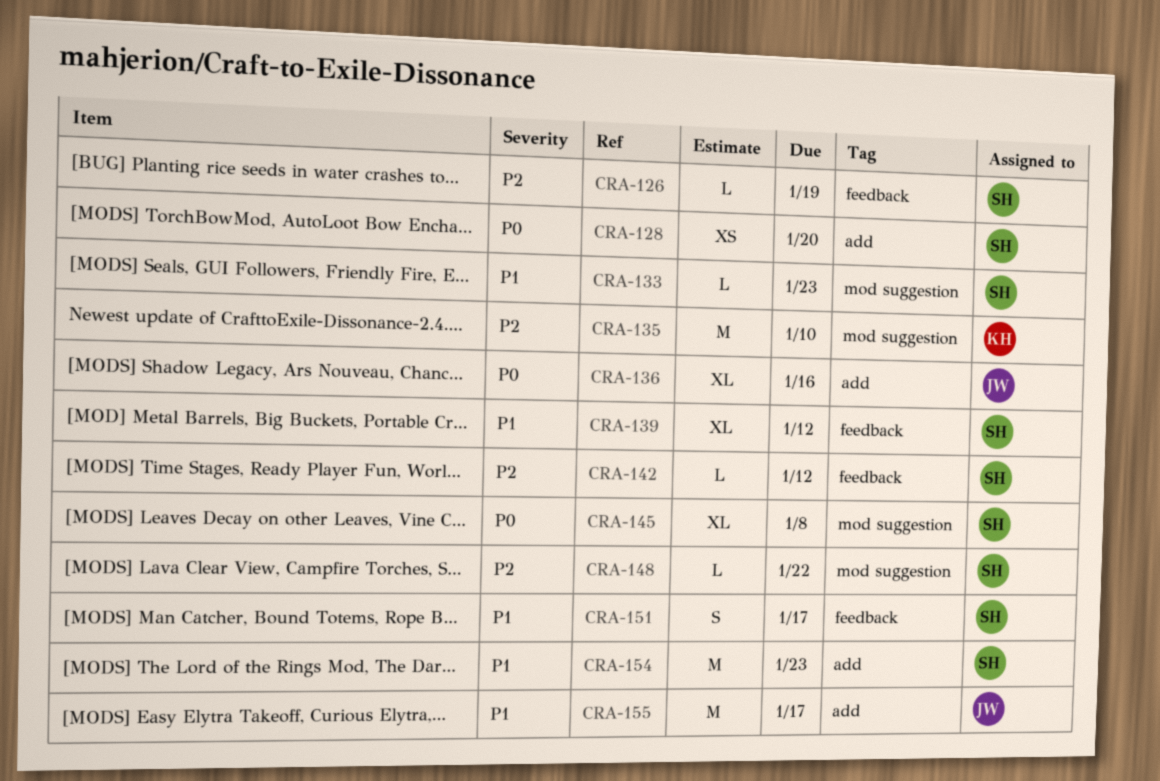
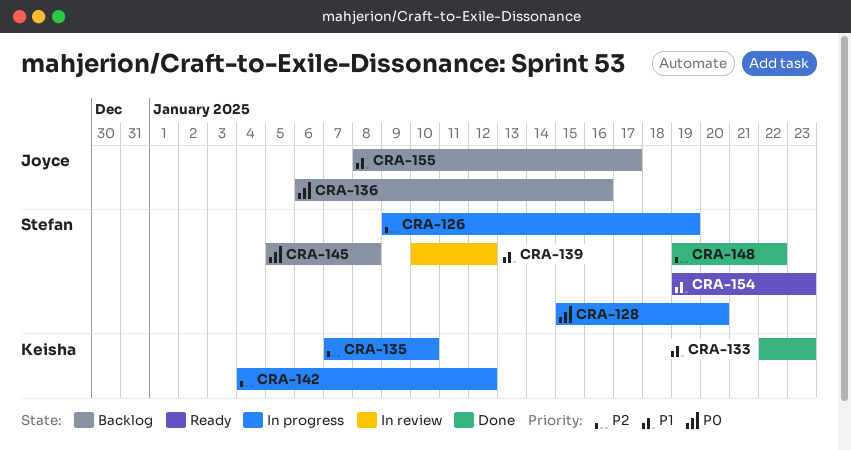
CRA-133, owner: Stefan -> Keisha
CRA-142, owner: Stefan -> Keisha
CRA-151: present -> none

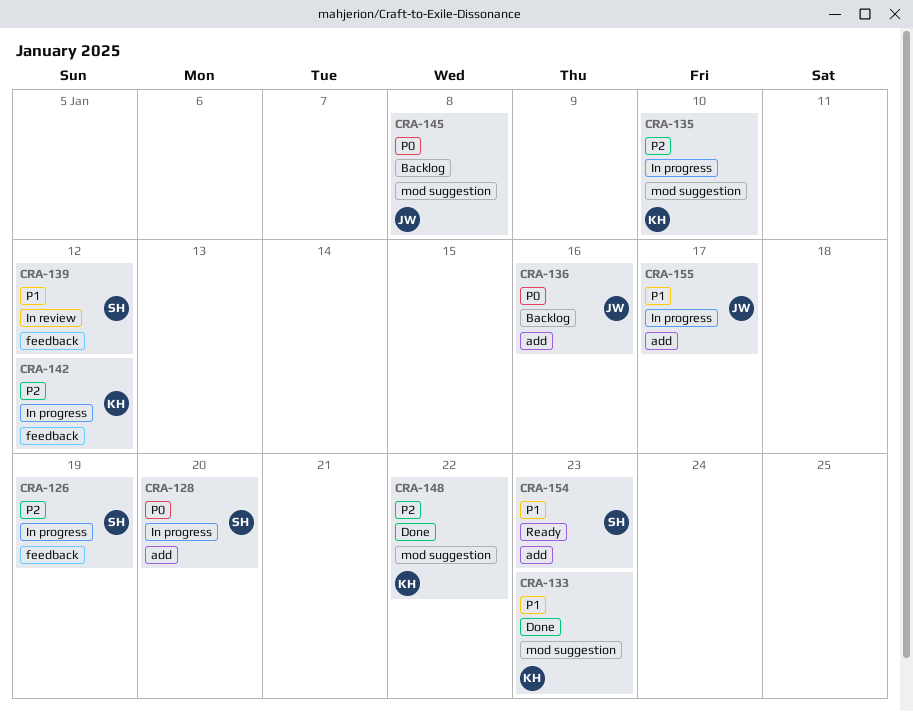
CRA-145, owner: Stefan -> Joyce
CRA-148, owner: Stefan -> Keisha
CRA-155, status: Backlog -> In progress

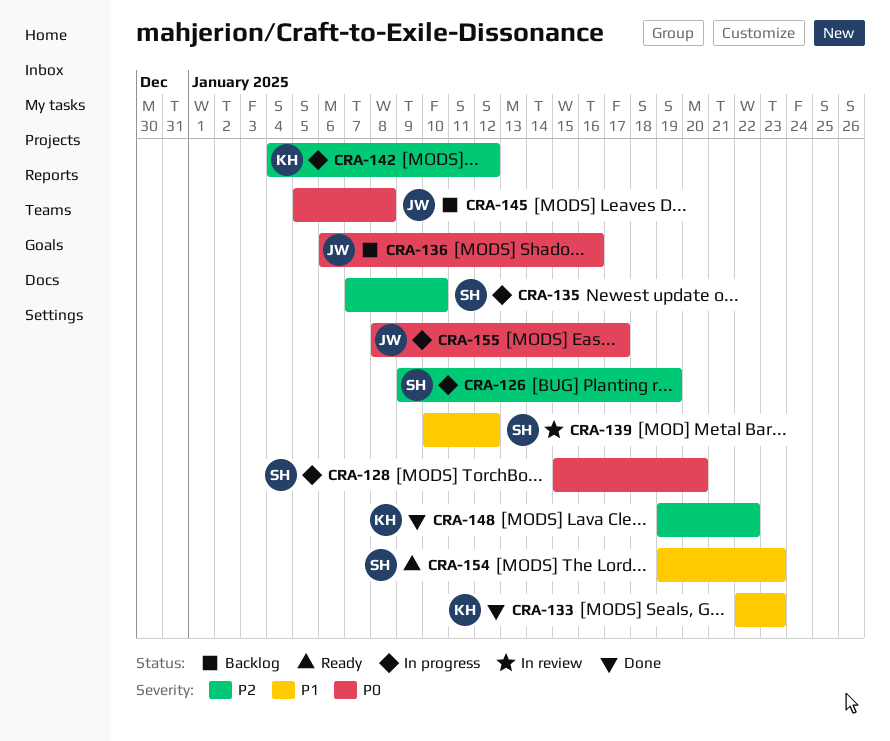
CRA-135, owner: KH -> SH
CRA-155, priority: P1 -> P0

